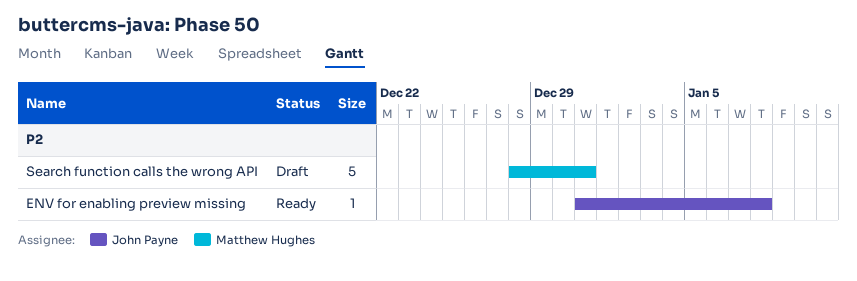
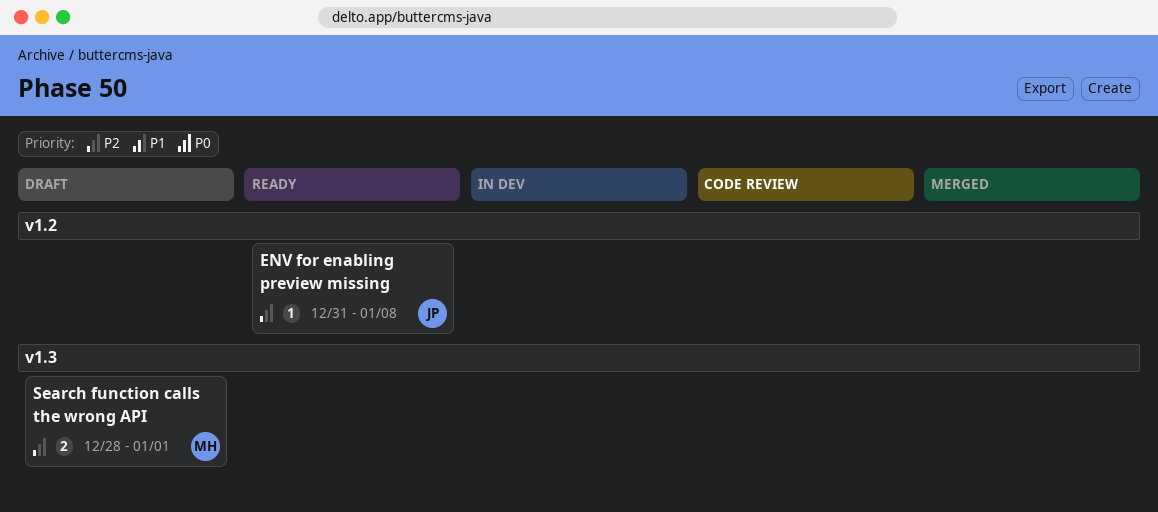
Search function calls the wrong API, estimate: 5 -> 2
Search function calls the wrong API, due: Dec 31 -> Jan 1

